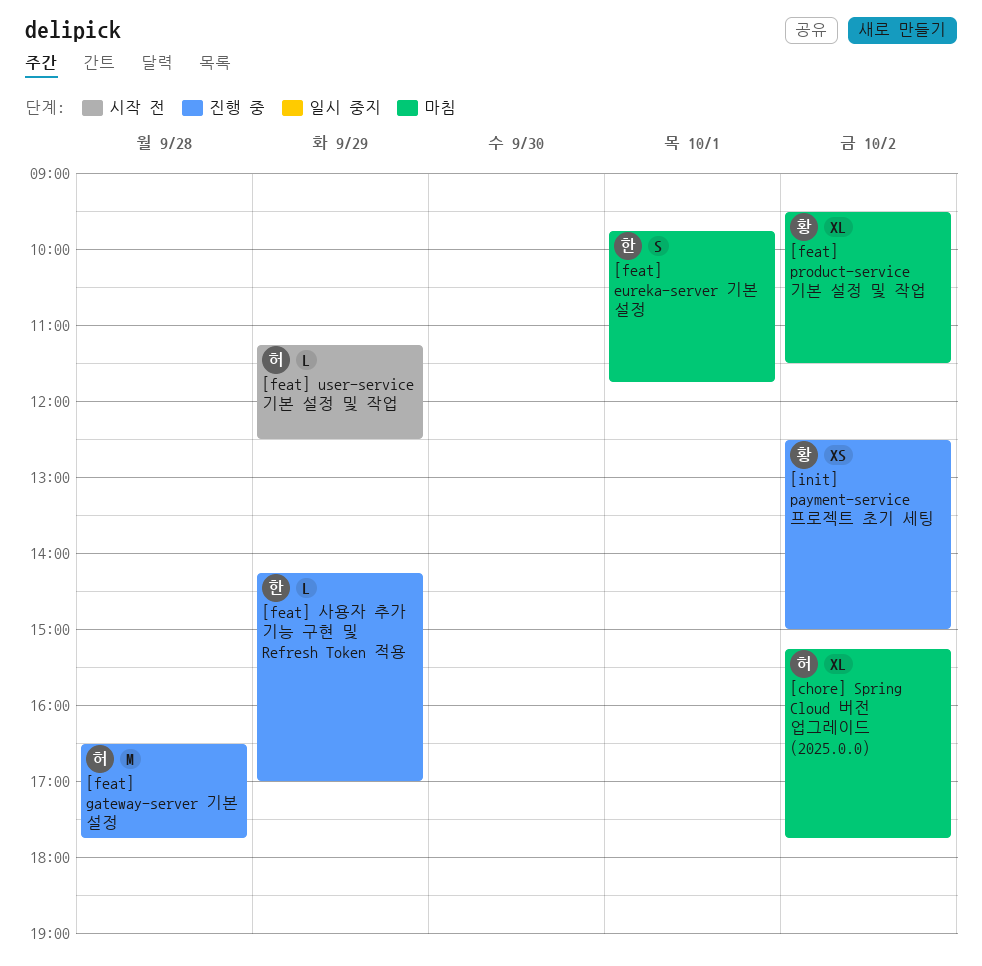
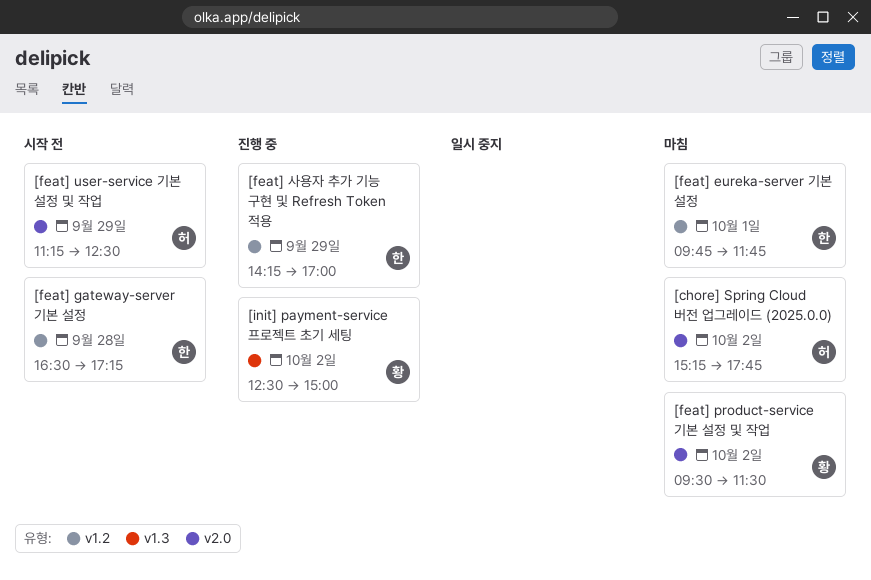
[feat] gateway-server 기본 설정, status: 진행 중 -> 시작 전
[feat] gateway-server 기본 설정, owner: 허 -> 한
[feat] gateway-server 기본 설정, ends: 17:45 -> 17:15

